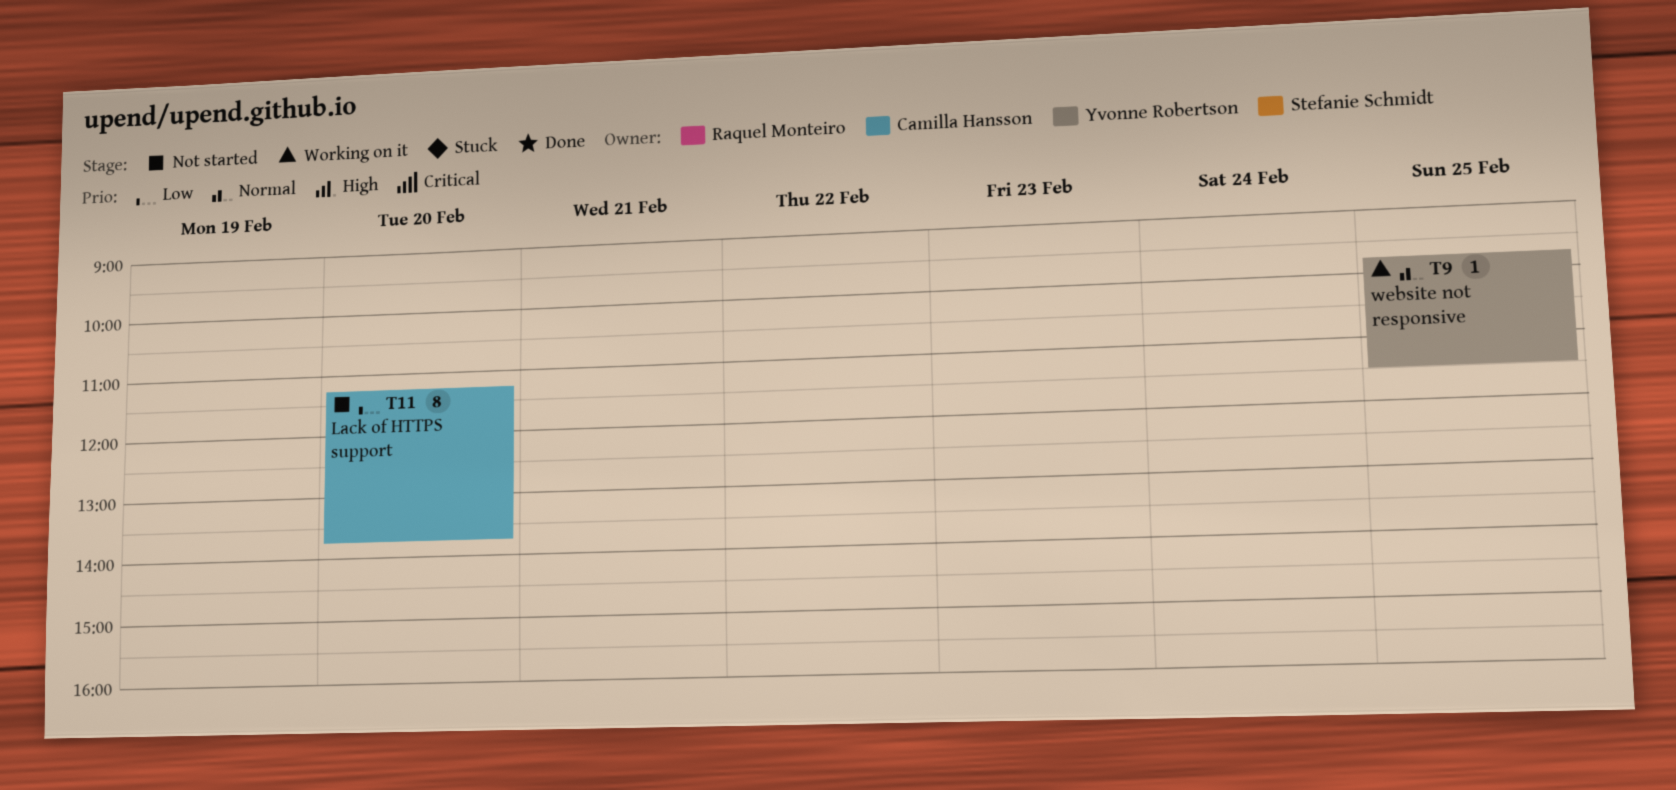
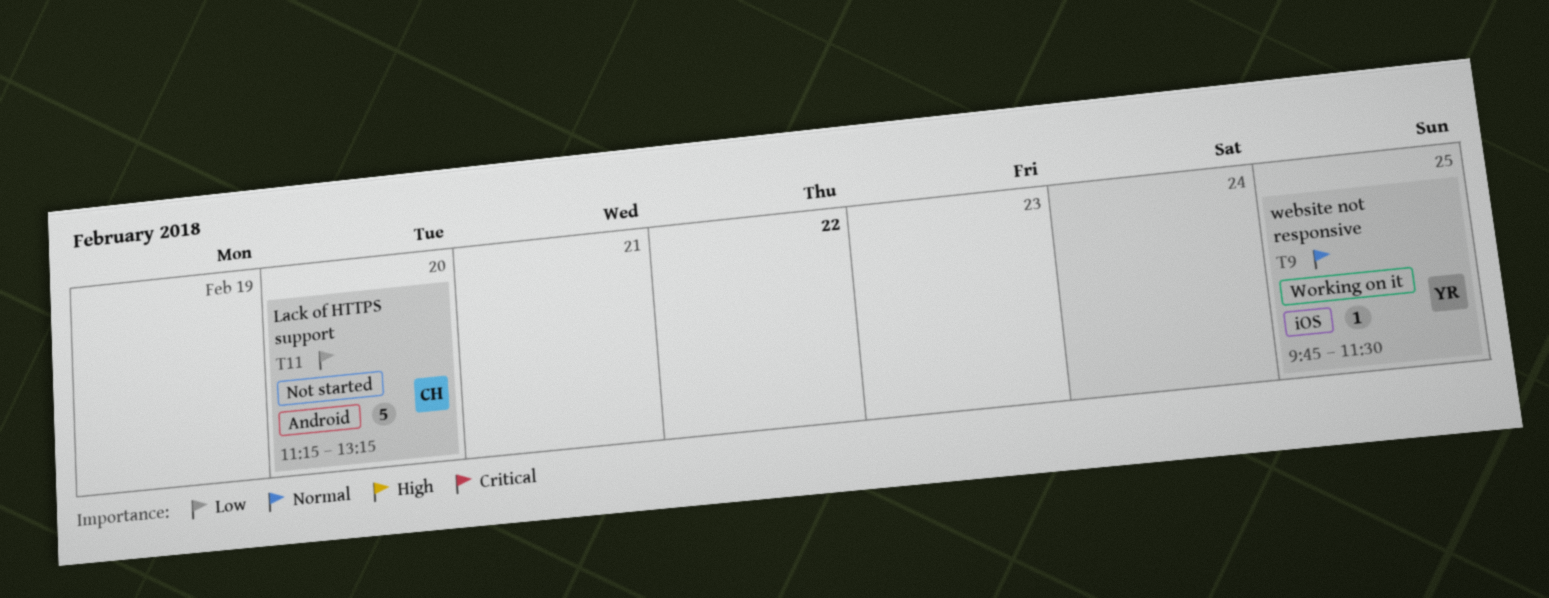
T11, estimate: 8 -> 5
T11, ends: 13:45 -> 13:15

